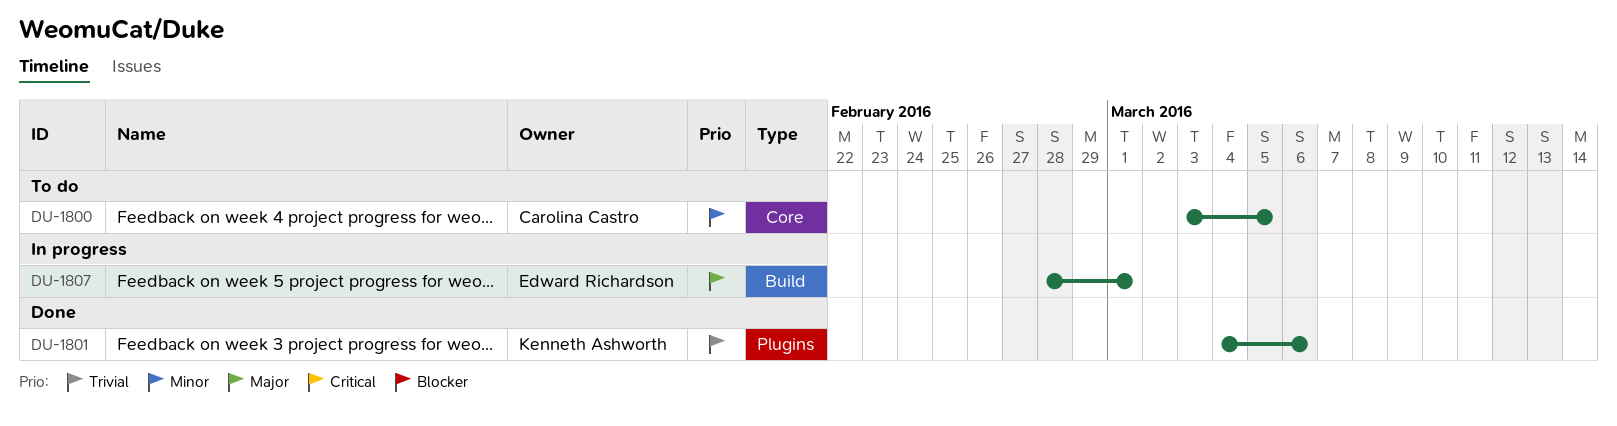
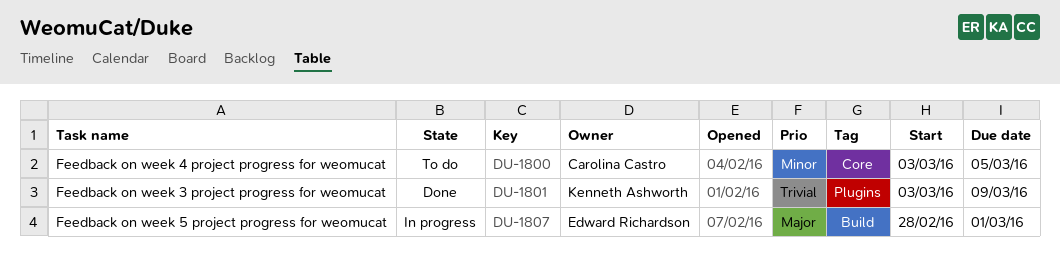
DU-1801, start: Mar 4 -> Mar 3
DU-1801, due: Mar 6 -> Mar 9

